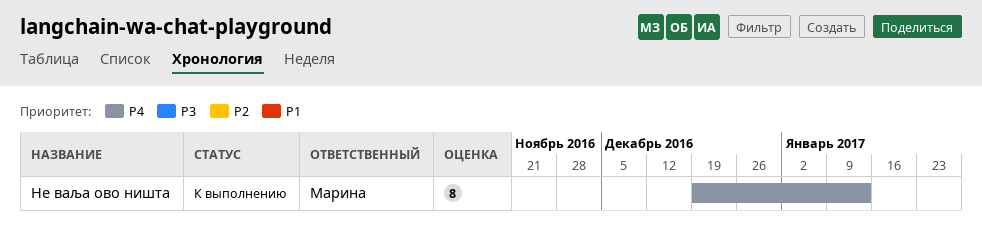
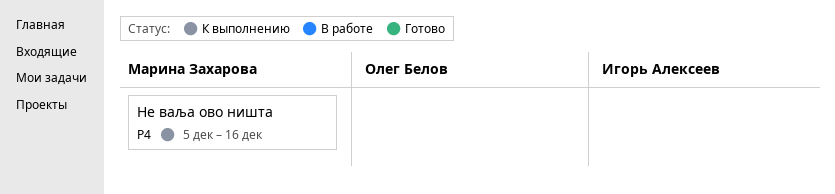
Не ваља ово ништа, start: Dec 19 -> Dec 5
Не ваља ово ништа, due: Jan 13 -> Dec 16

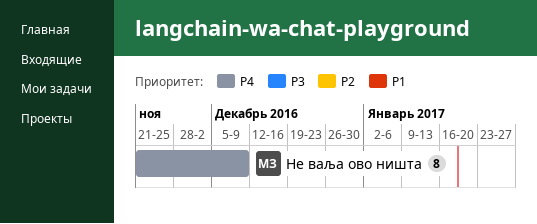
Не ваља ово ништа, start: Dec 5 -> Nov 21
Не ваља ово ништа, due: Dec 16 -> Dec 9

